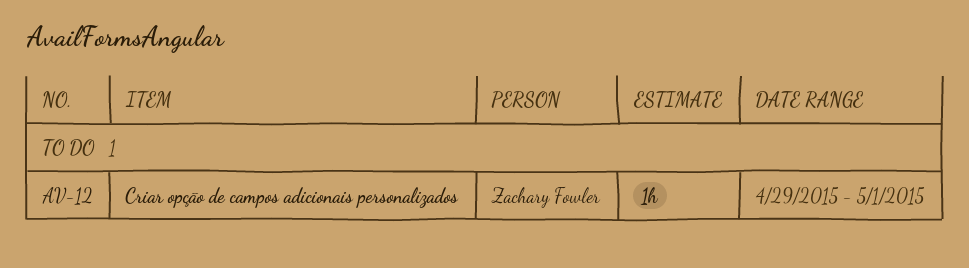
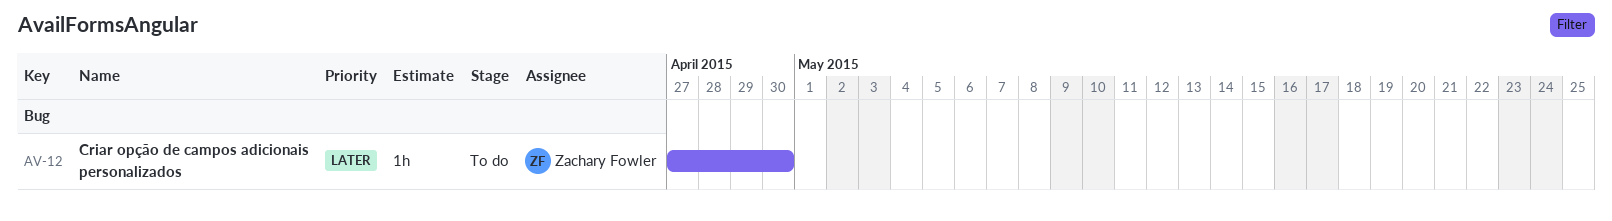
AV-12, start: Apr 29 -> Apr 27
AV-12, due: May 1 -> Apr 30

